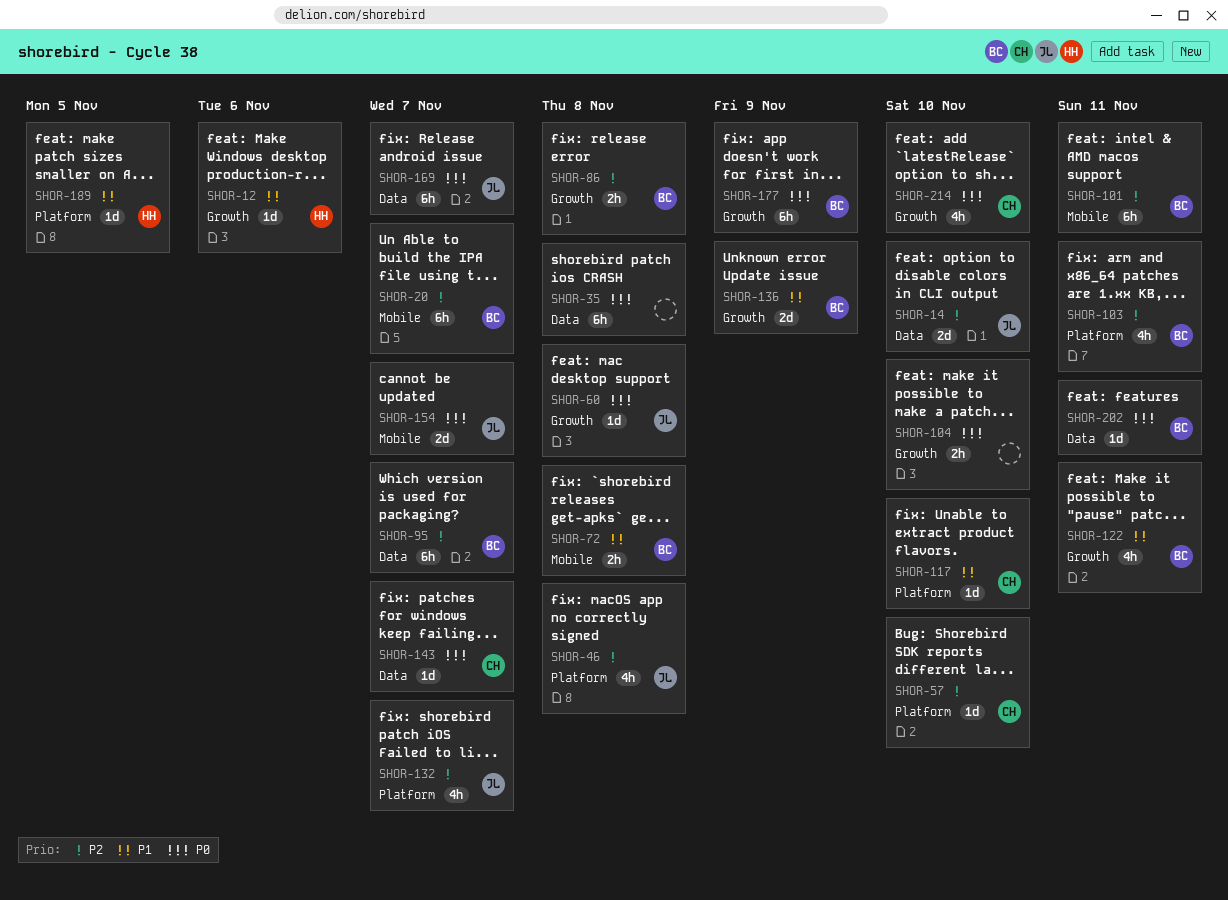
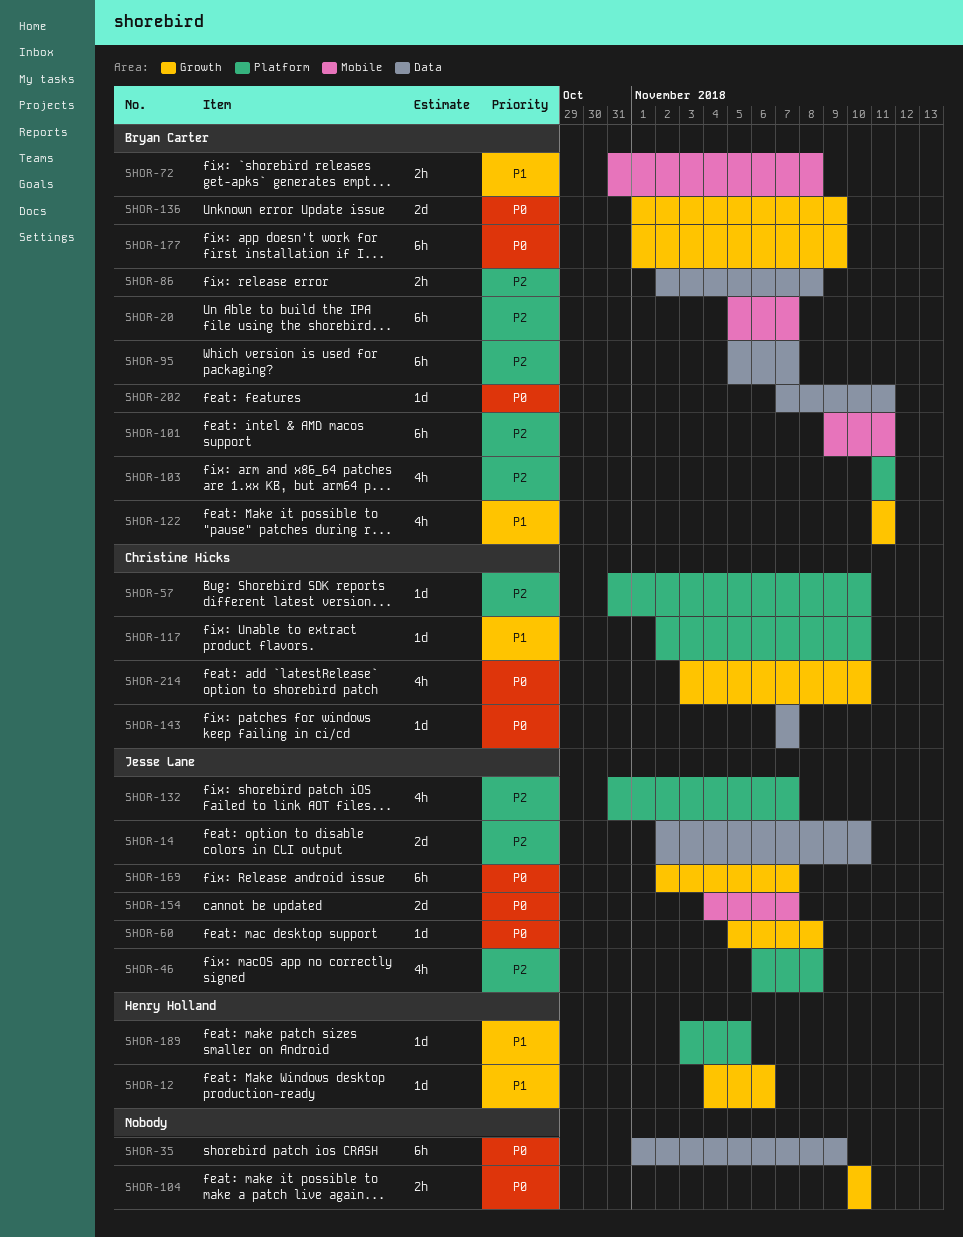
SHOR-35, due: Nov 8 -> Nov 9
SHOR-86, label: Growth -> Data
SHOR-136, priority: P1 -> P0
SHOR-169, label: Data -> Growth

